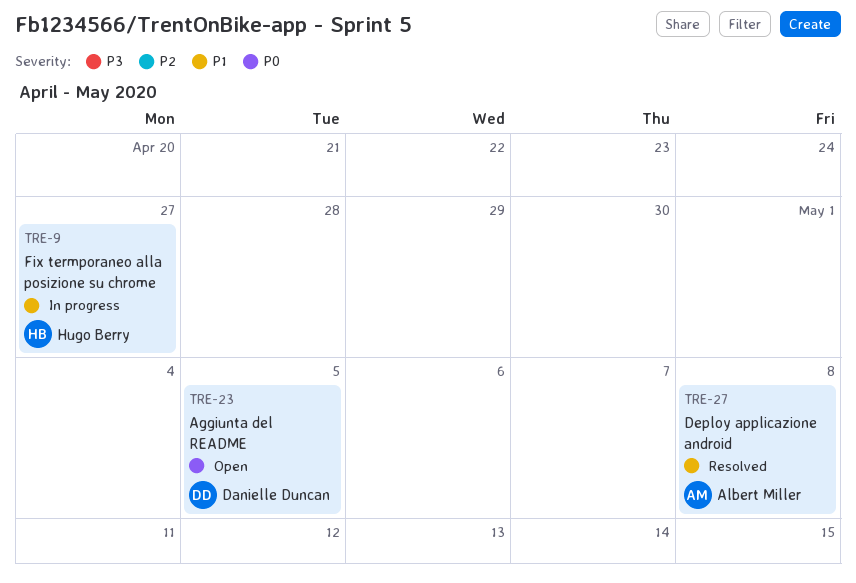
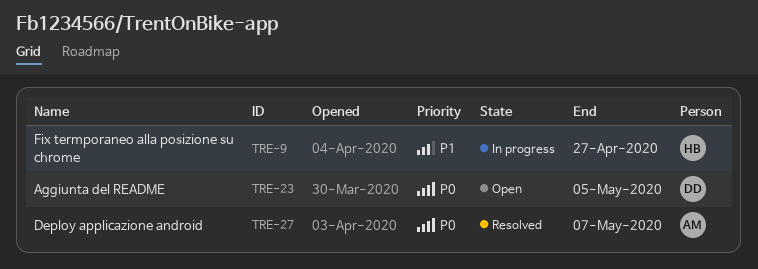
TRE-27, priority: P1 -> P0
TRE-27, due: May 8 -> May 7

